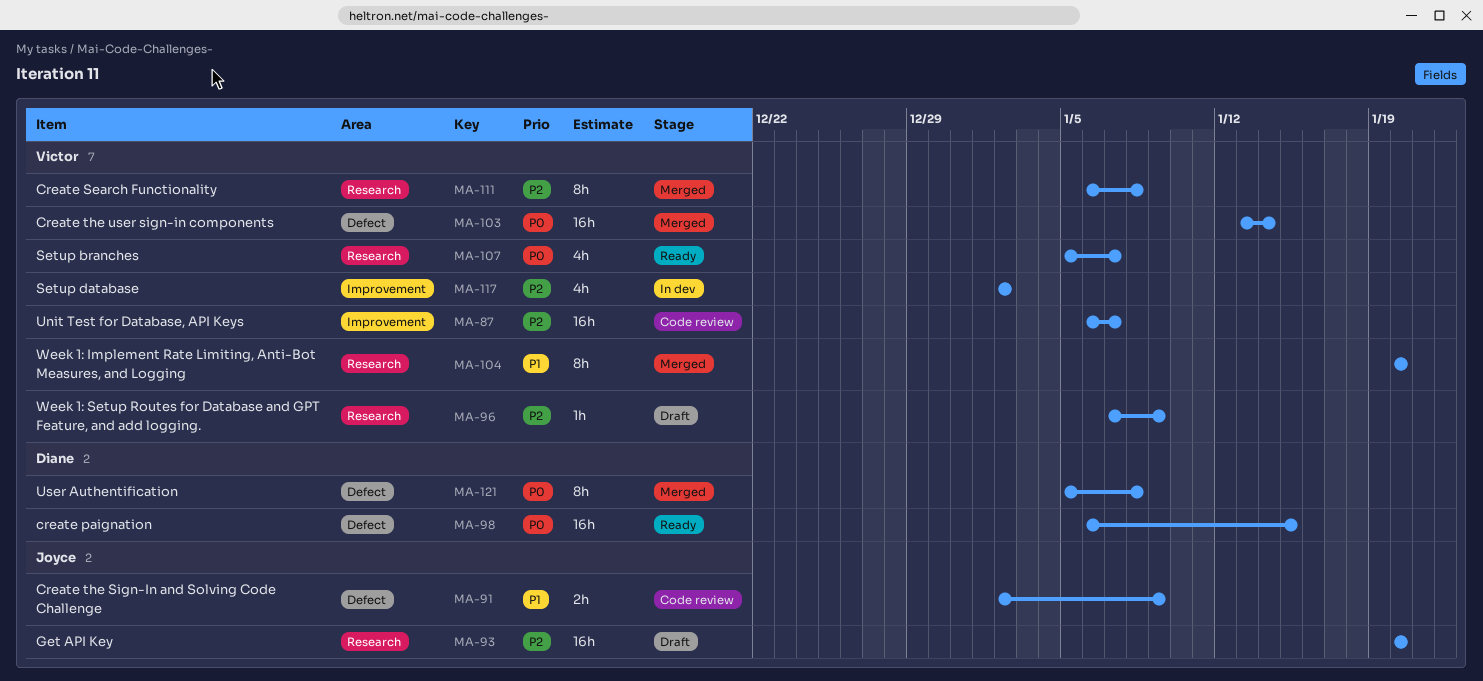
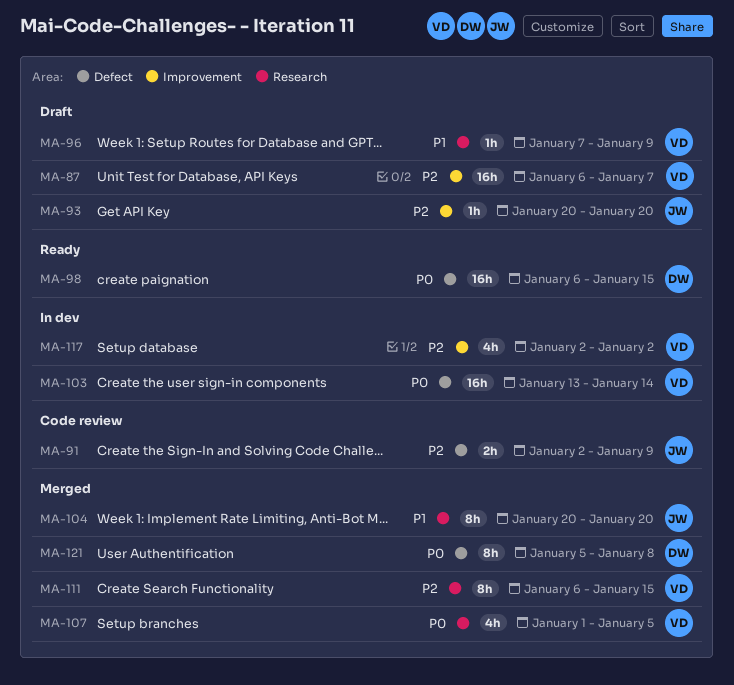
MA-87, status: Code review -> Draft
MA-91, priority: P1 -> P2
MA-93, label: Research -> Improvement
MA-93, estimate: 16h -> 1h
MA-96, priority: P2 -> P1
MA-103, status: Merged -> In dev
MA-104, owner: Victor -> Joyce
MA-107, status: Ready -> Merged
MA-107, start: Jan 5 -> Jan 1
MA-107, due: Jan 7 -> Jan 5
MA-111, due: Jan 8 -> Jan 15

